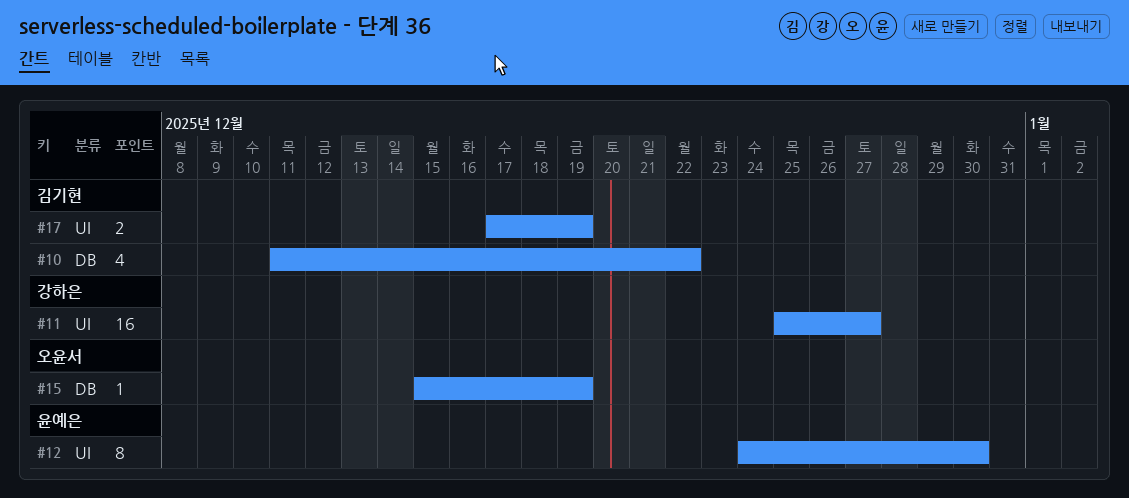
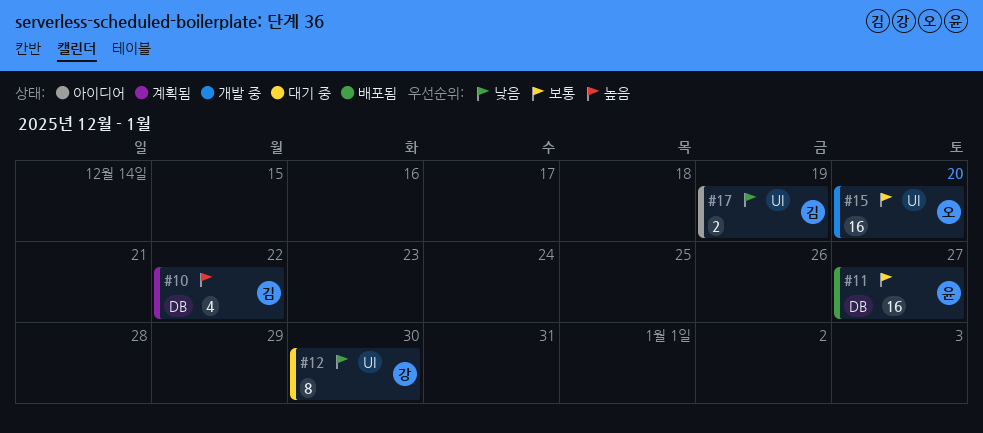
#11, owner: 강하은 -> 윤예은
#11, label: UI -> DB
#12, owner: 윤예은 -> 강하은
#15, label: DB -> UI
#15, estimate: 1 -> 16
#15, due: Dec 19 -> Dec 20

